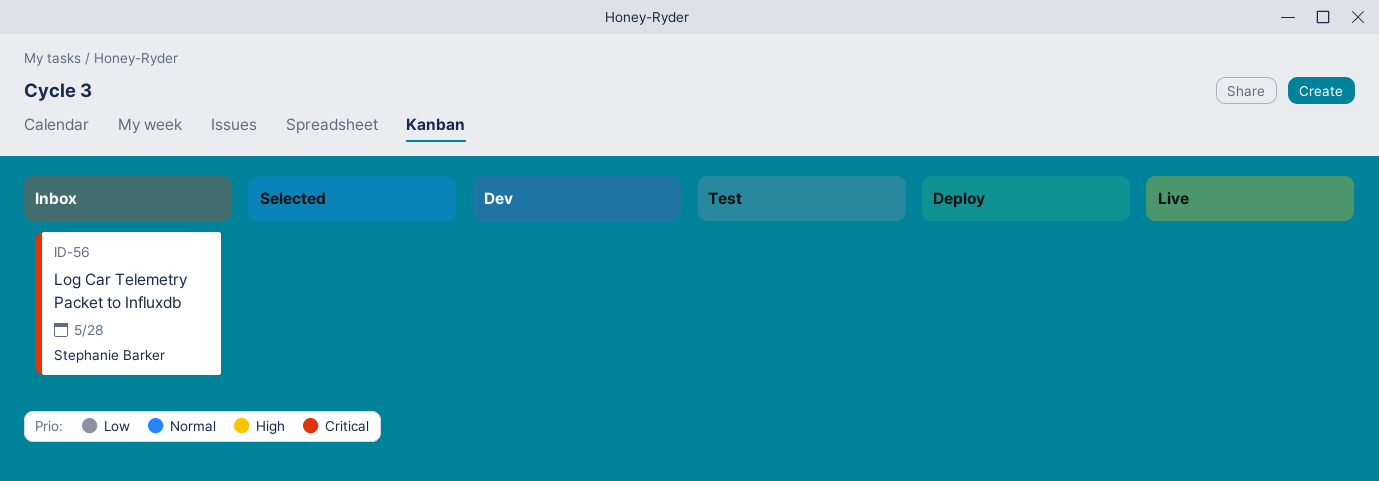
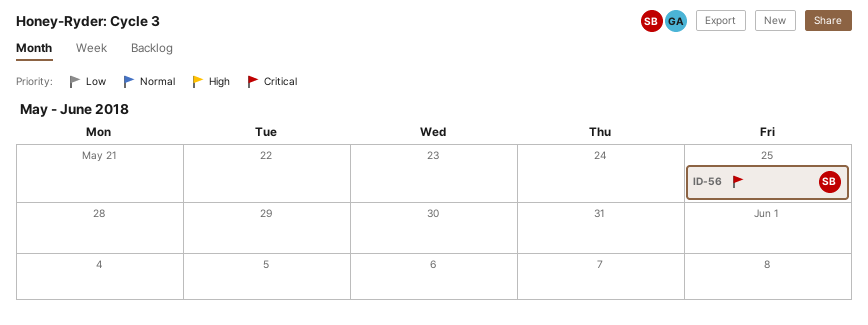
ID-56, due: May 28 -> May 25

